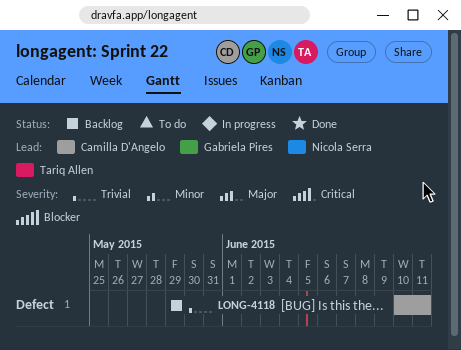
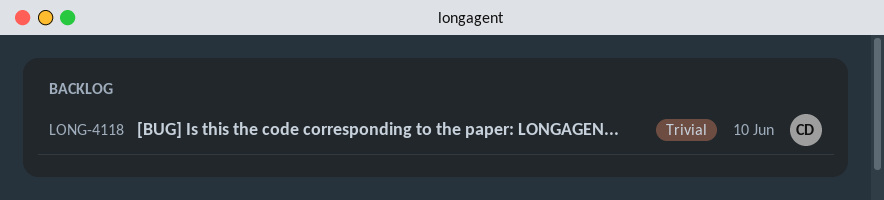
LONG-4118, due: Jun 11 -> Jun 10

